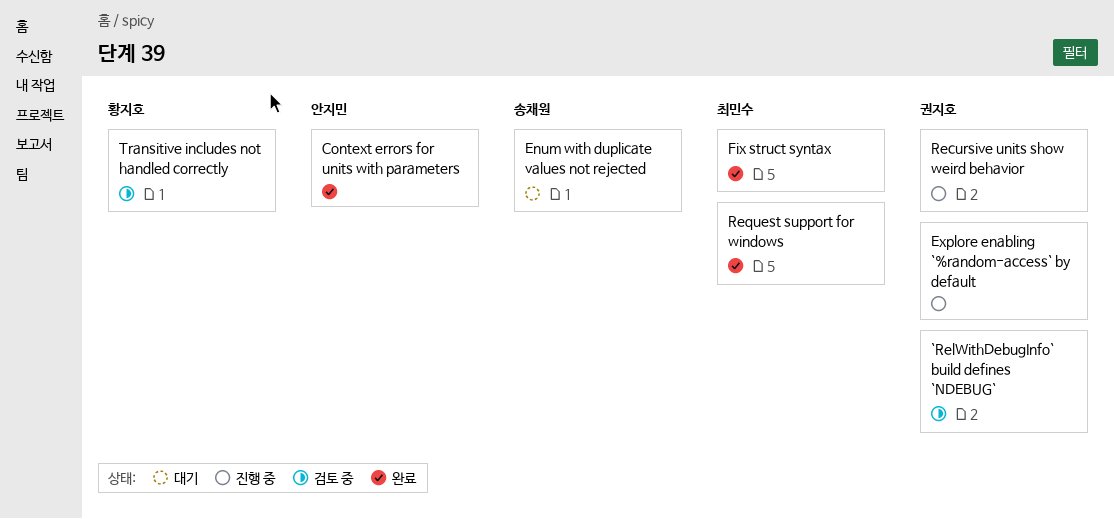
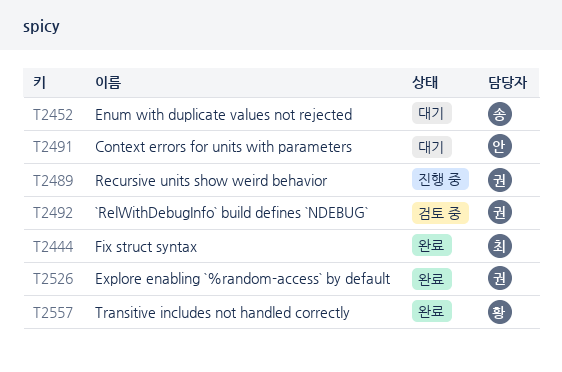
Context errors for units with parameters, status: 완료 -> 대기
Explore enabling `%random-access` by default, status: 진행 중 -> 완료
Request support for windows: present -> none
Transitive includes not handled correctly, status: 검토 중 -> 완료

